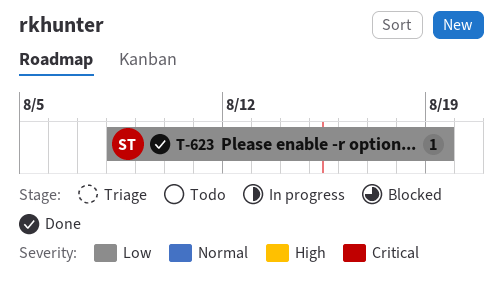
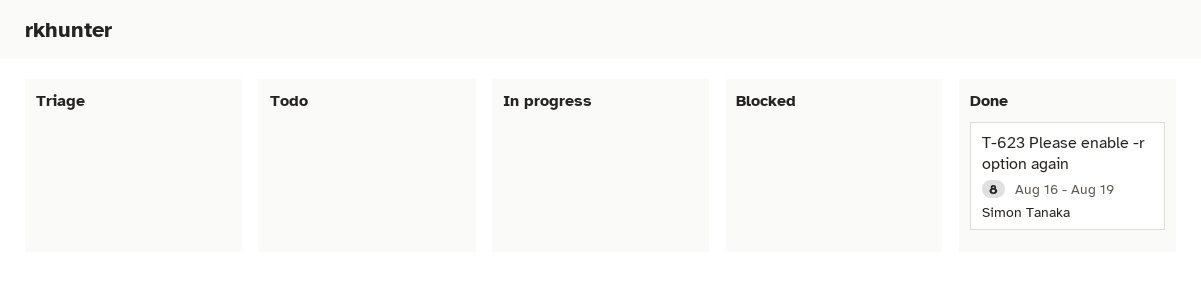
T-623, estimate: 1 -> 8
T-623, start: Aug 8 -> Aug 16

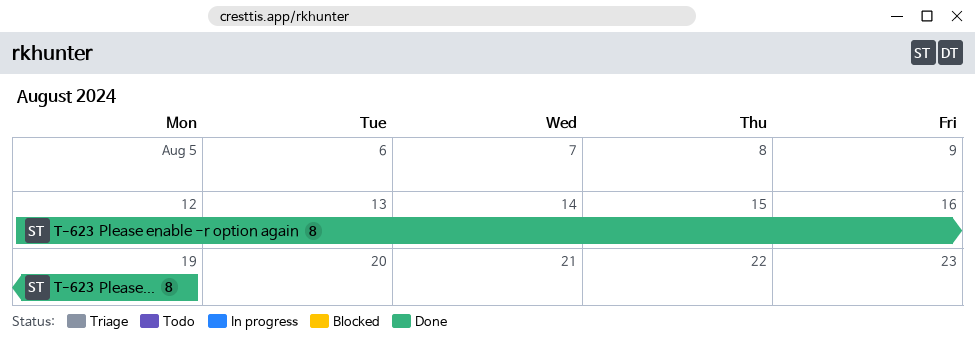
T-623, start: Aug 16 -> Aug 12

